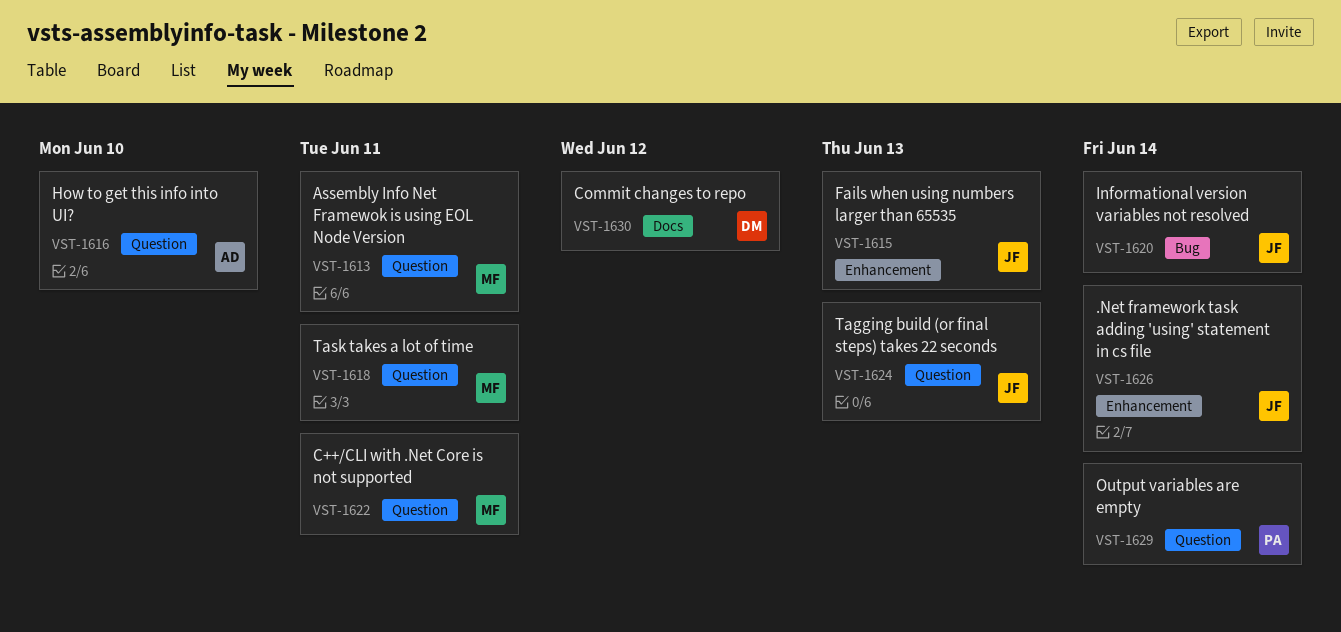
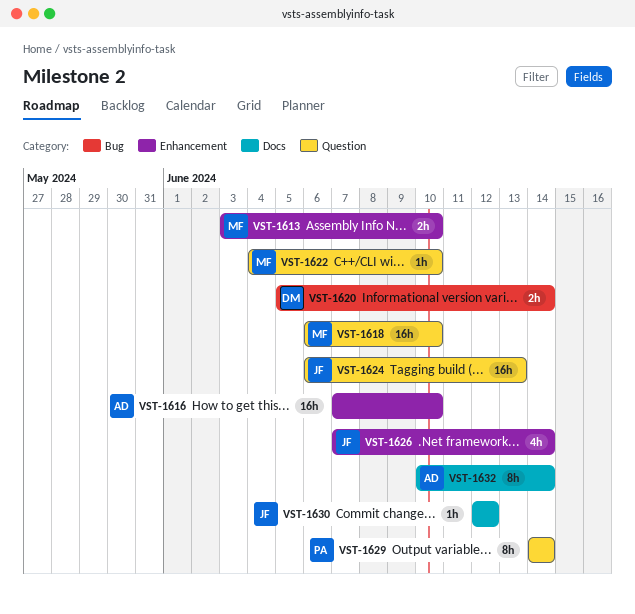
VST-1613, label: Question -> Enhancement
VST-1613, due: Jun 11 -> Jun 10
VST-1615: present -> none
VST-1616, label: Question -> Enhancement
VST-1618, due: Jun 11 -> Jun 10
VST-1620, owner: JF -> DM
VST-1622, due: Jun 11 -> Jun 10
VST-1630, owner: DM -> JF
VST-1632: none -> present

